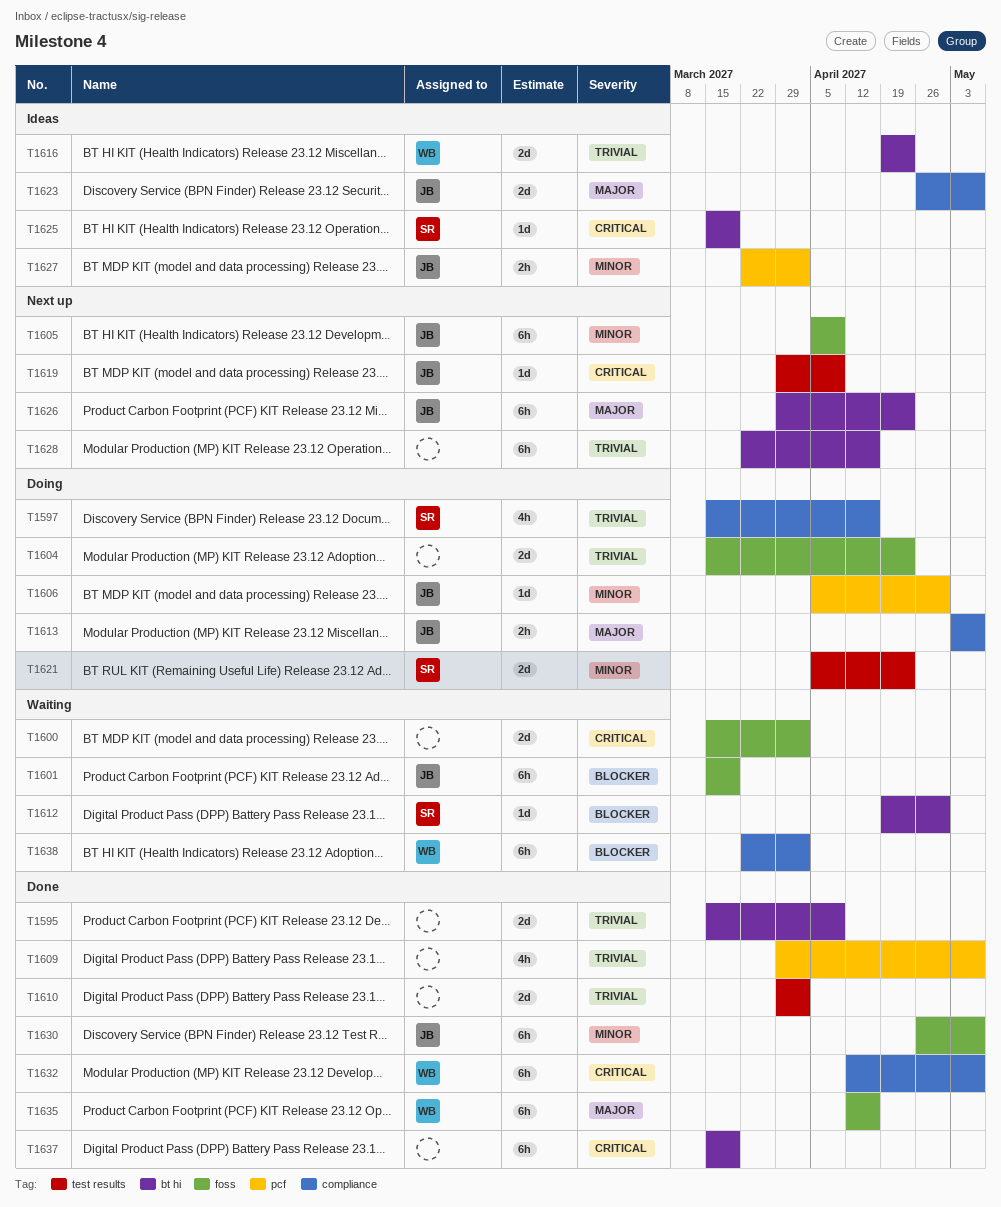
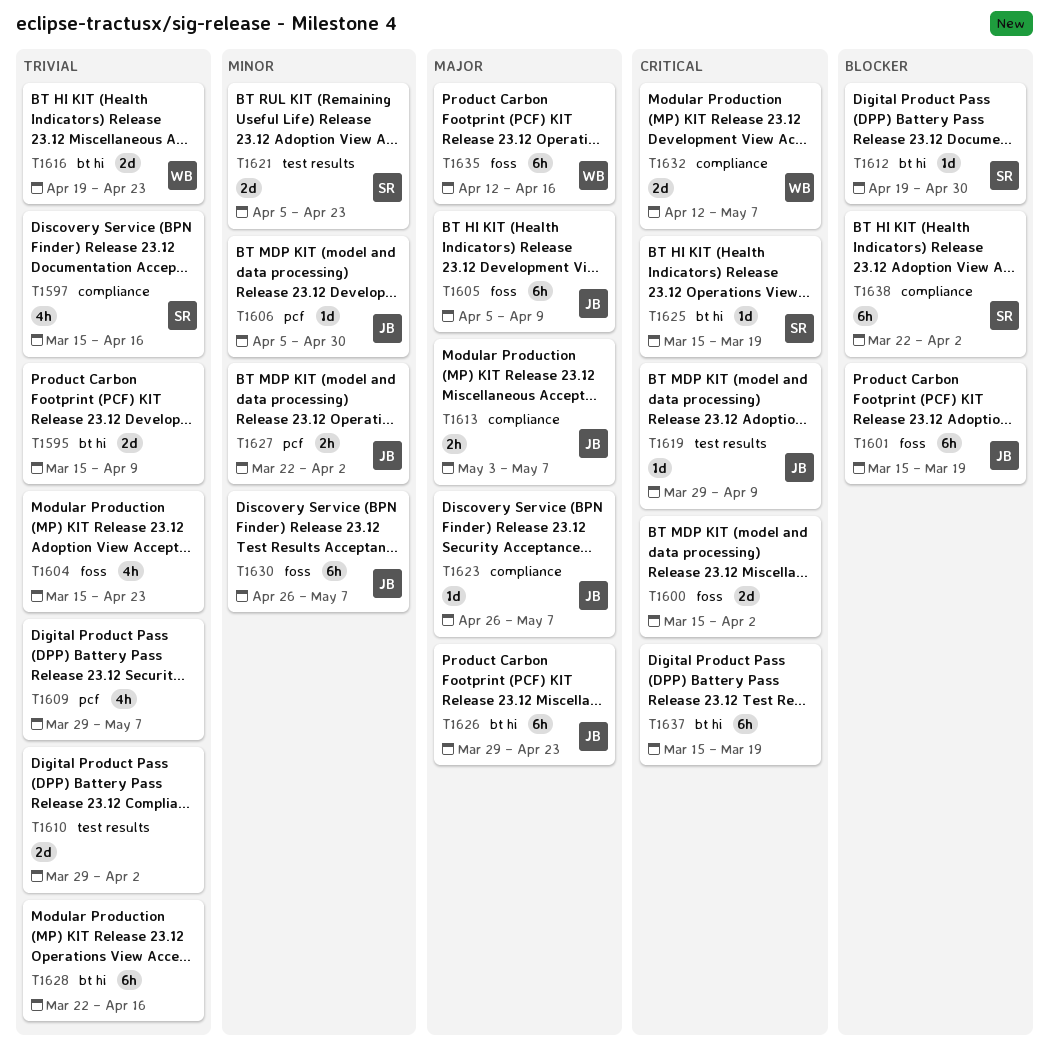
T1604, estimate: 2d -> 4h
T1605, priority: Minor -> Major
T1623, estimate: 2d -> 1d
T1632, estimate: 6h -> 2d
T1638, owner: WB -> SR

